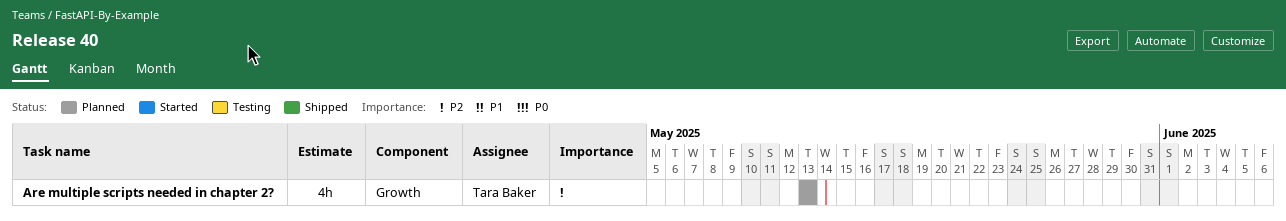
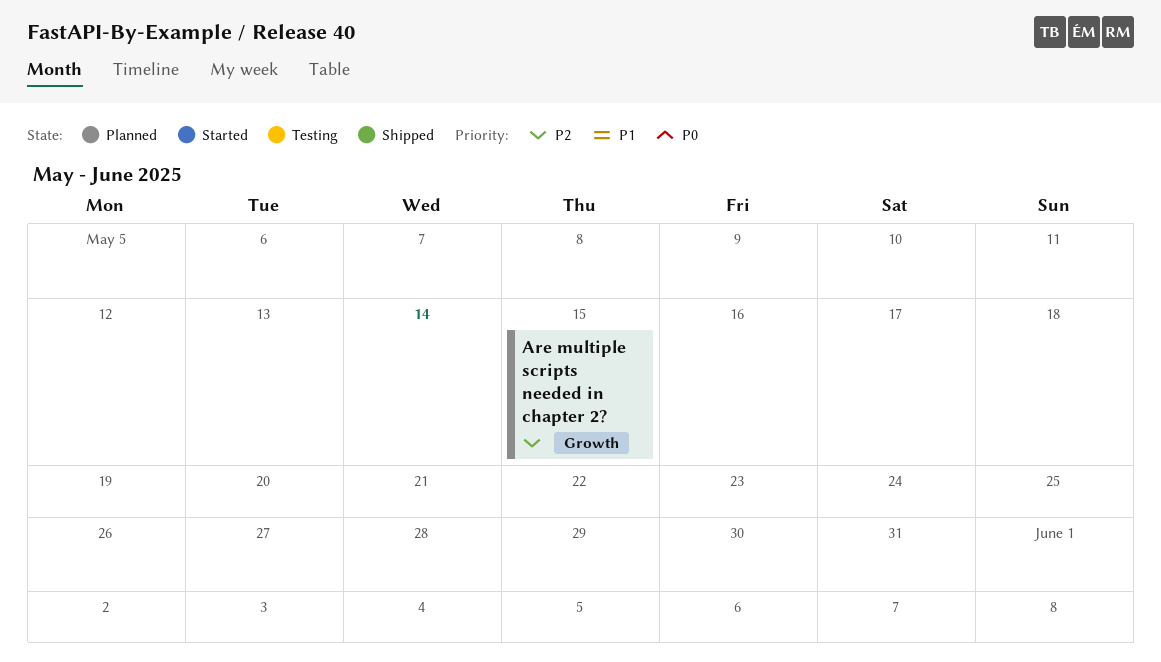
Are multiple scripts needed in chapter 2?, due: May 13 -> May 15

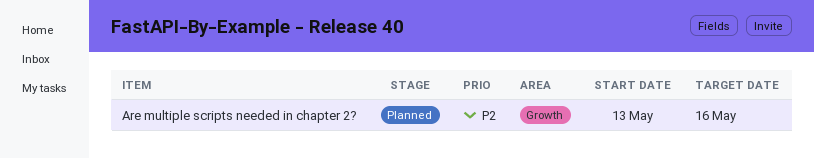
Are multiple scripts needed in chapter 2?, due: May 15 -> May 16

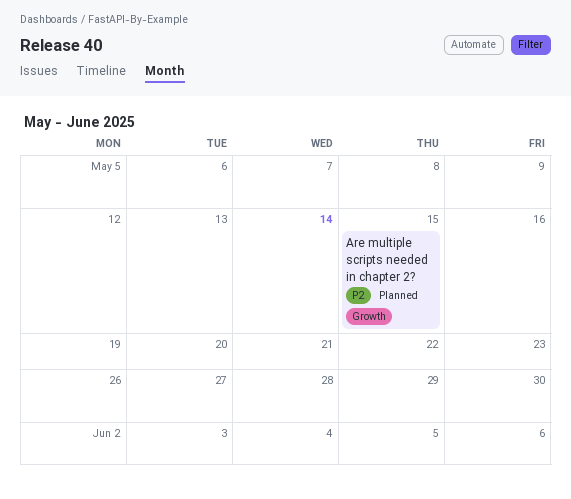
Are multiple scripts needed in chapter 2?, due: May 16 -> May 15

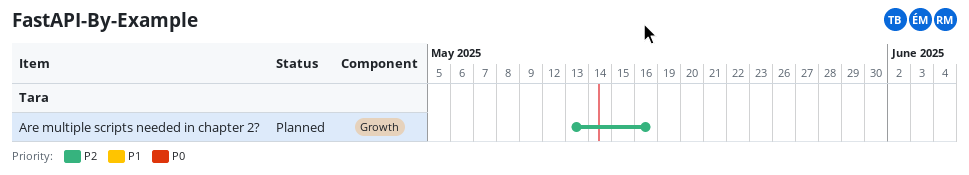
Are multiple scripts needed in chapter 2?, due: May 15 -> May 16

